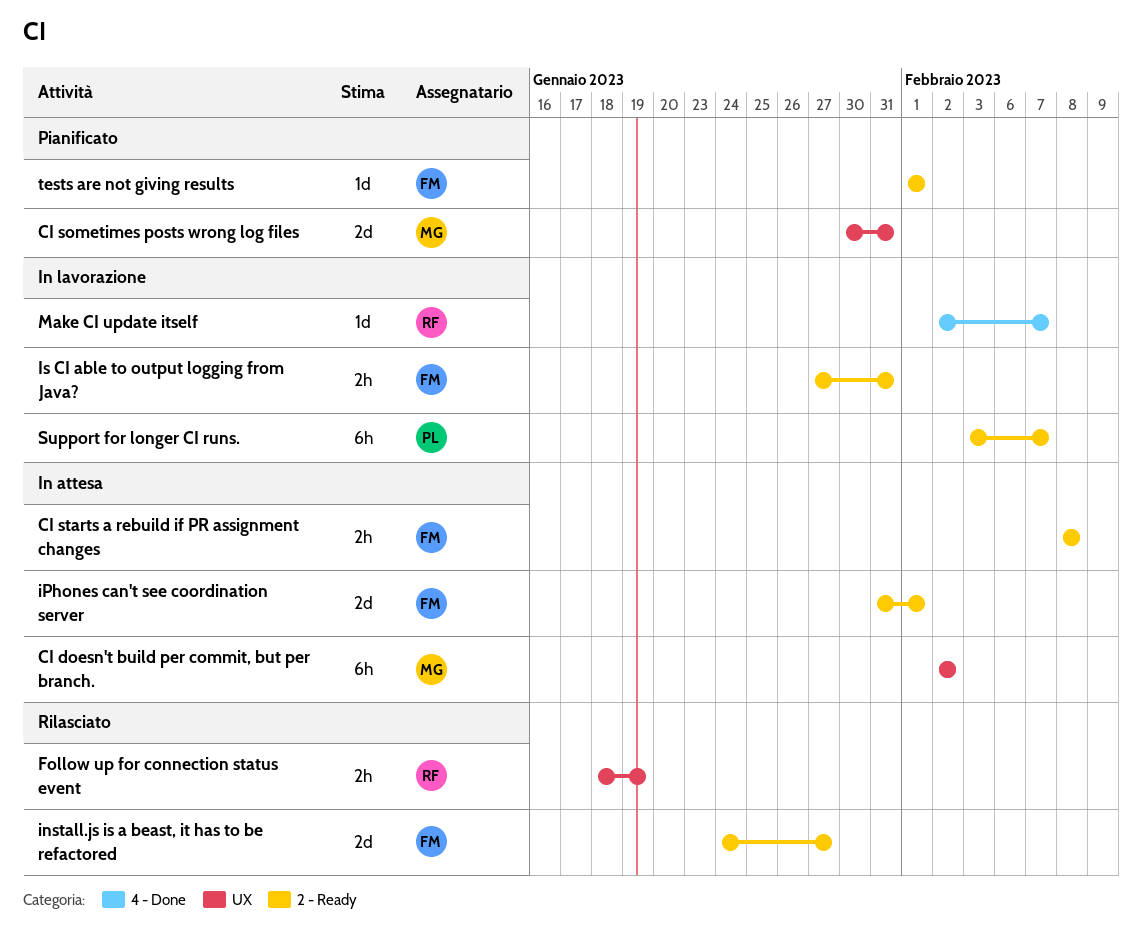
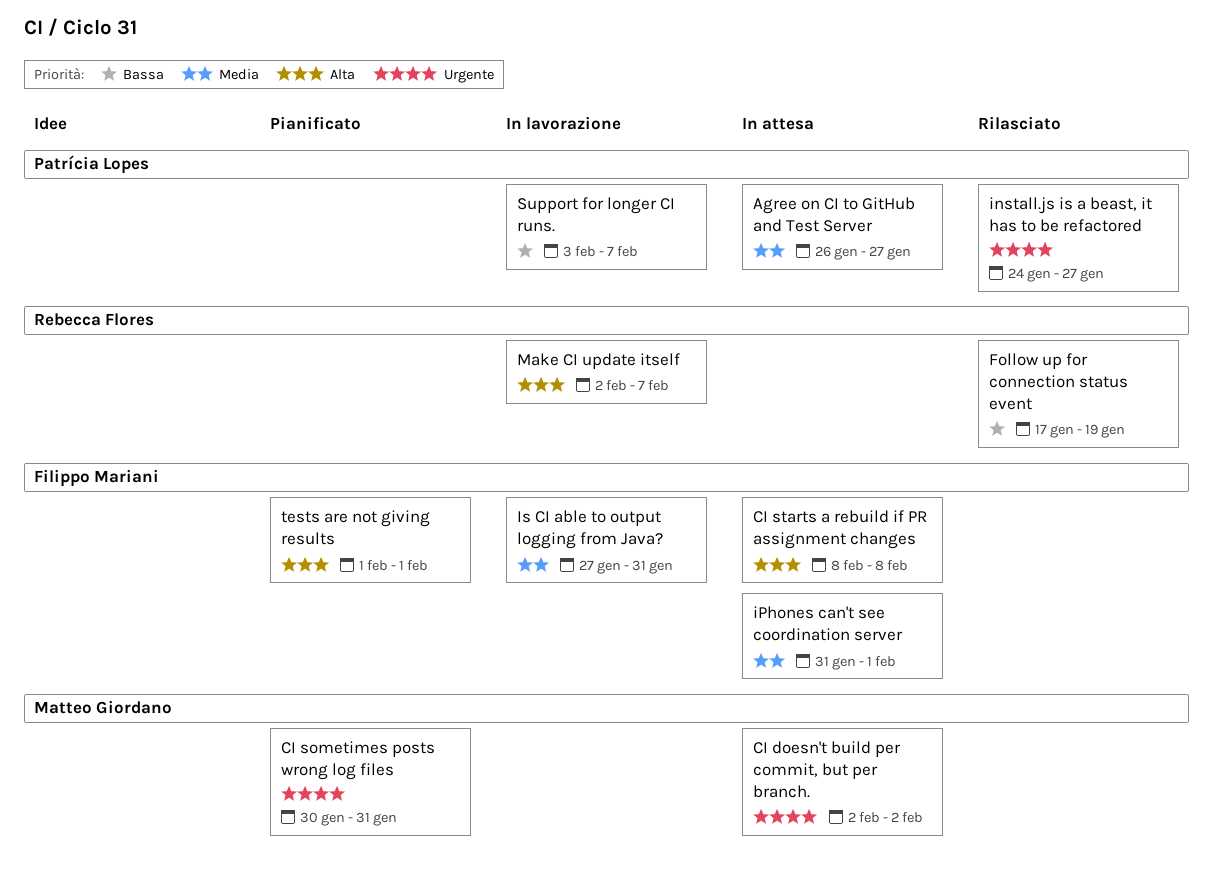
Agree on CI to GitHub and Test Server: none -> present
Follow up for connection status event, start: Jan 18 -> Jan 17
install.js is a beast, it has to be refactored, owner: Filippo Mariani -> Patrícia Lopes

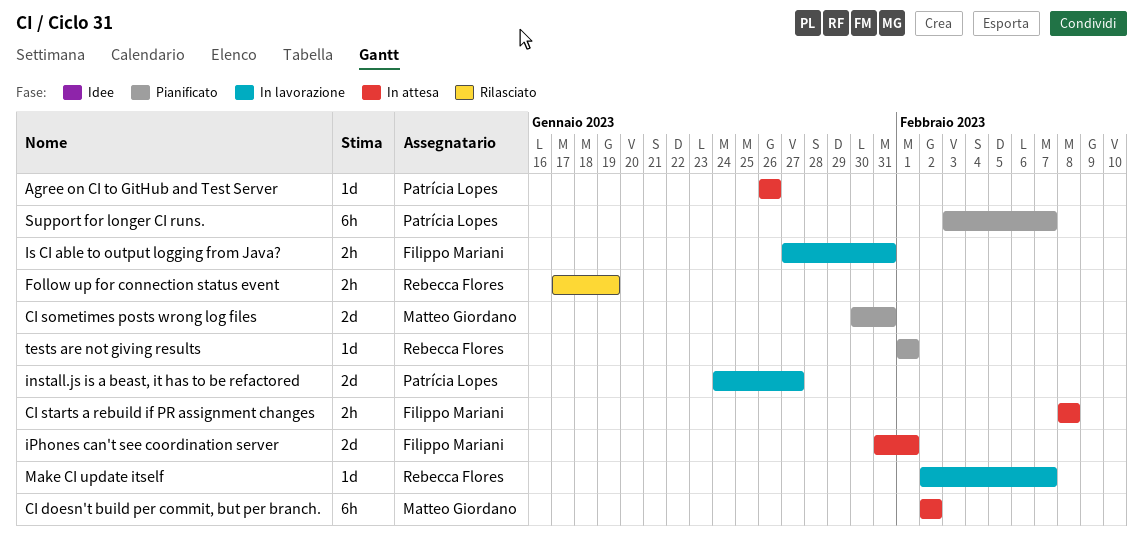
Agree on CI to GitHub and Test Server, due: Jan 27 -> Jan 26
install.js is a beast, it has to be refactored, status: Rilasciato -> In lavorazione
Support for longer CI runs., status: In lavorazione -> Pianificato
tests are not giving results, owner: Filippo Mariani -> Rebecca Flores

